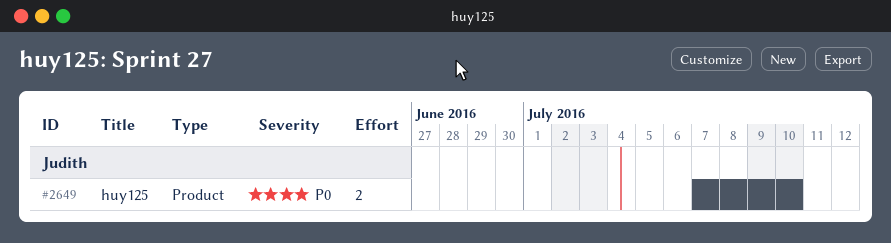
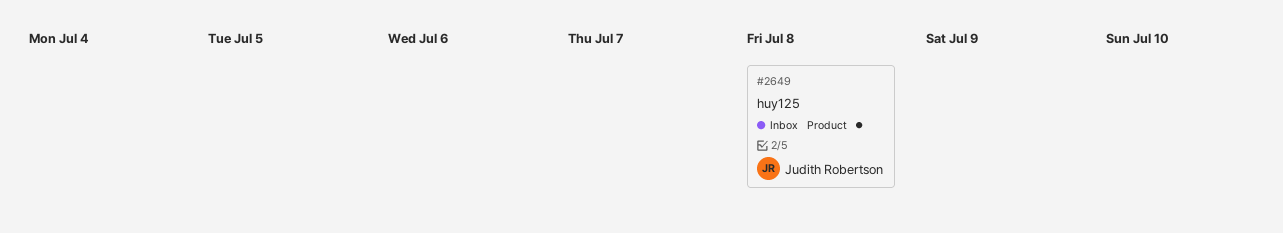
#2649, estimate: 2 -> 1
#2649, due: Jul 10 -> Jul 8

